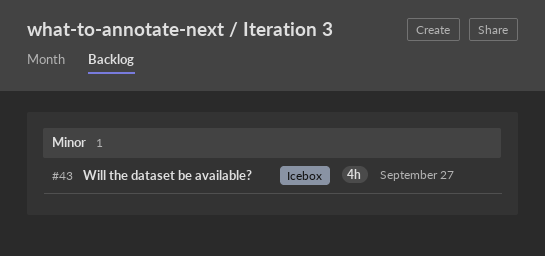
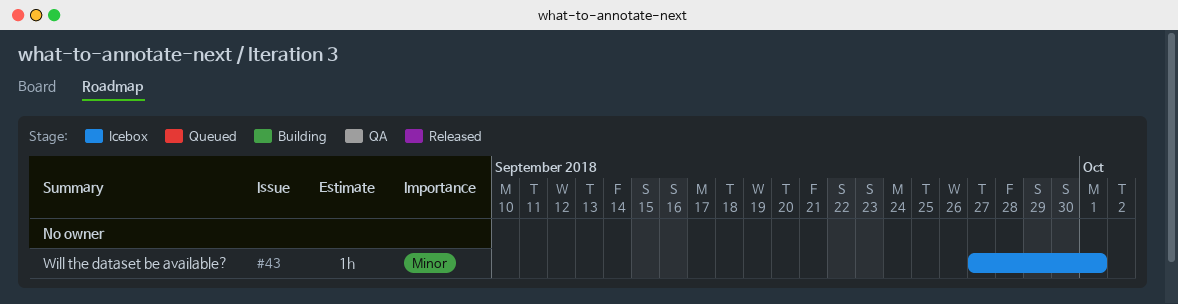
#43, estimate: 4h -> 1h
#43, due: Sep 27 -> Oct 1

